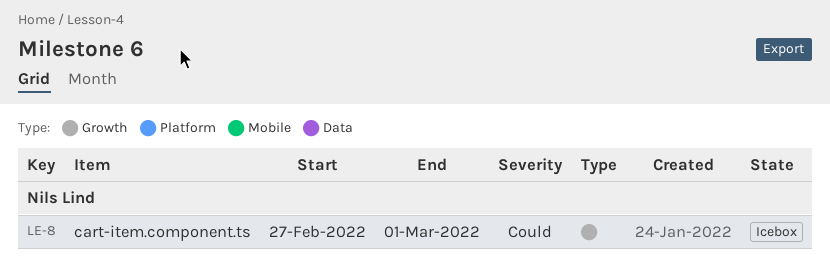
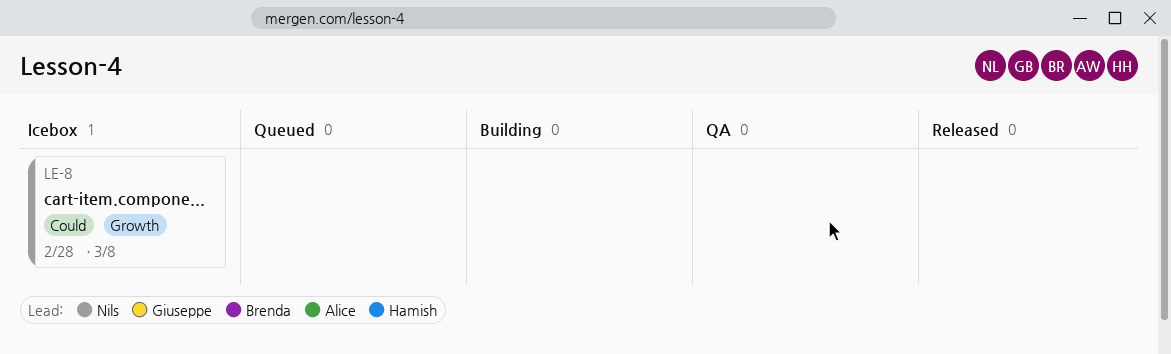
LE-8, start: Feb 27 -> Feb 28
LE-8, due: Mar 1 -> Mar 8

